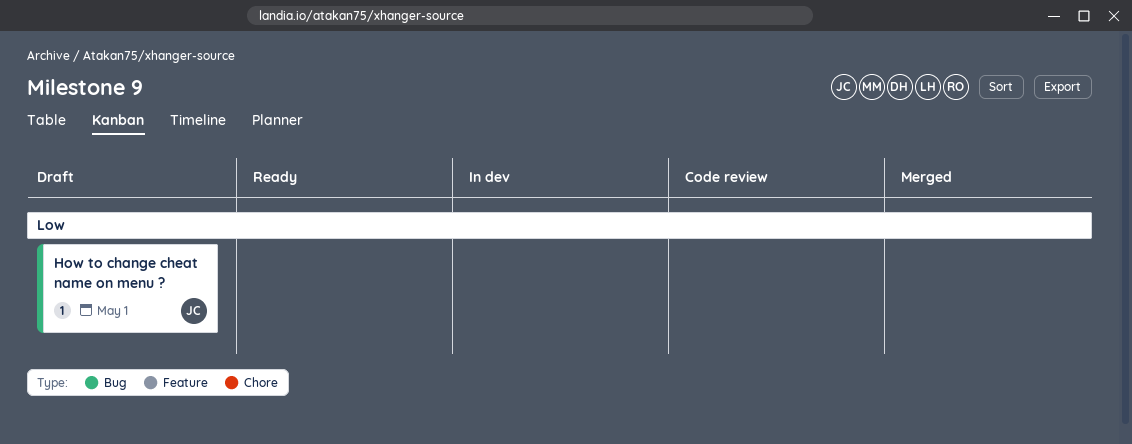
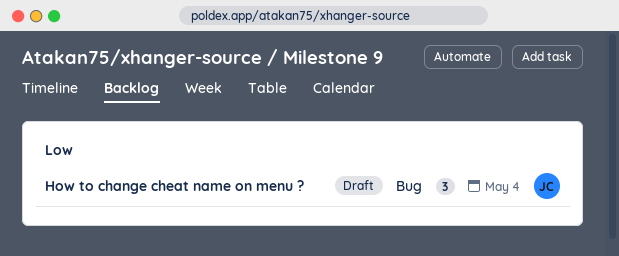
How to change cheat name on menu ?, estimate: 1 -> 3
How to change cheat name on menu ?, due: May 1 -> May 4

